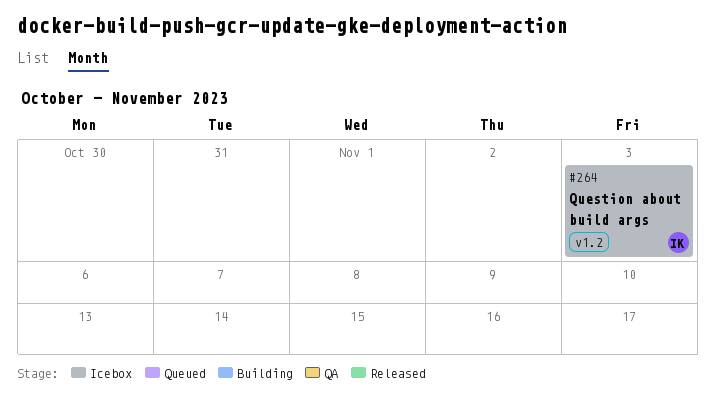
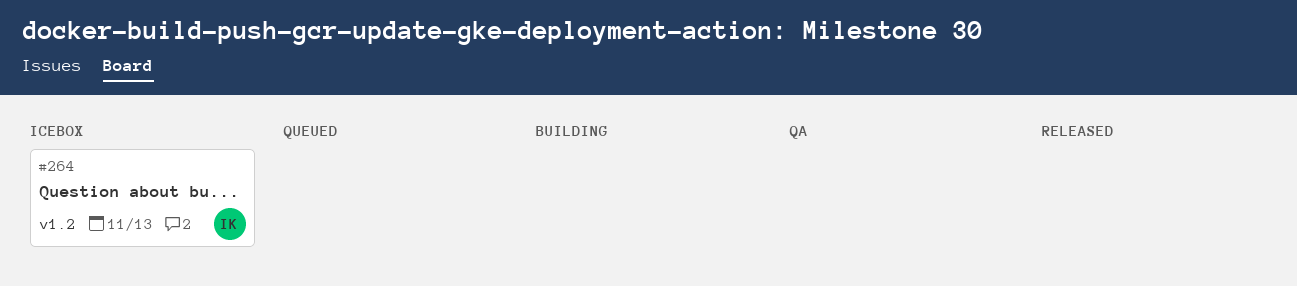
#264, due: Nov 3 -> Nov 13

